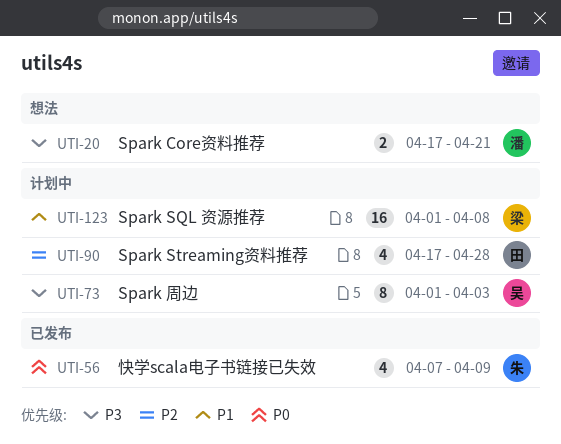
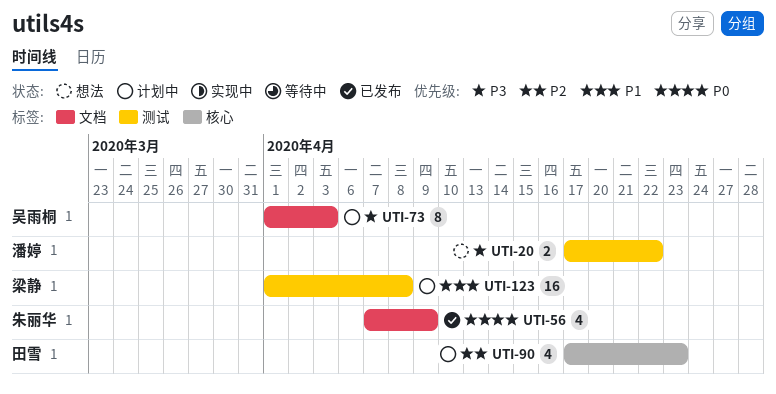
UTI-20, due: Apr 21 -> Apr 22
UTI-90, due: Apr 28 -> Apr 23

